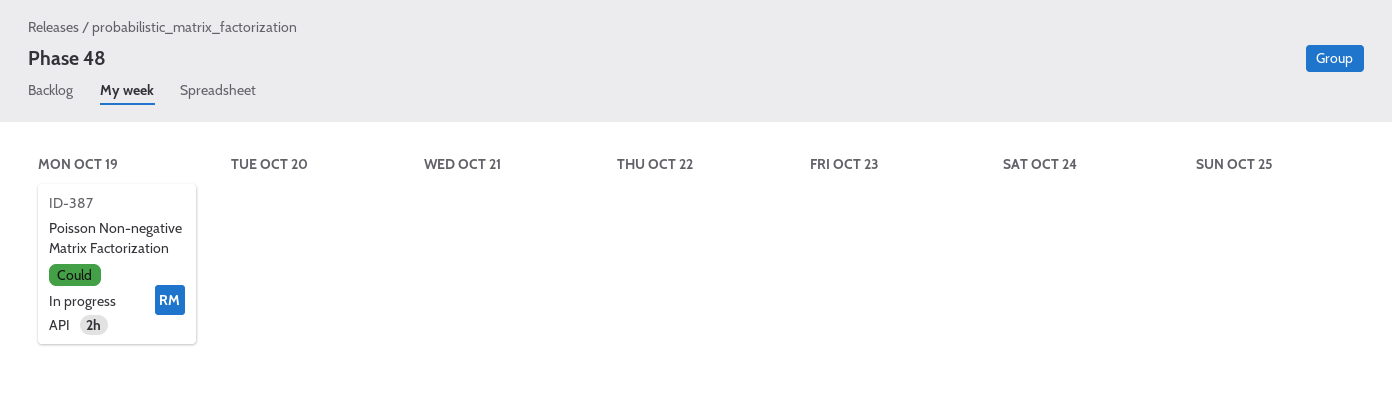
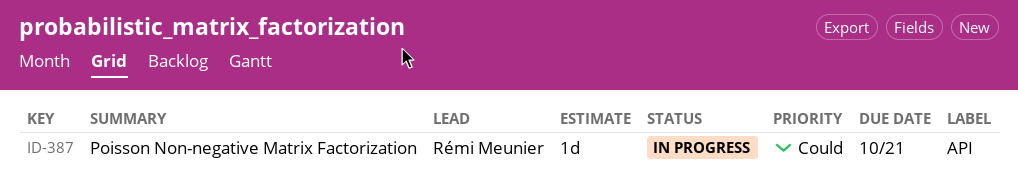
ID-387, estimate: 2h -> 1d
ID-387, due: Oct 19 -> Oct 21

